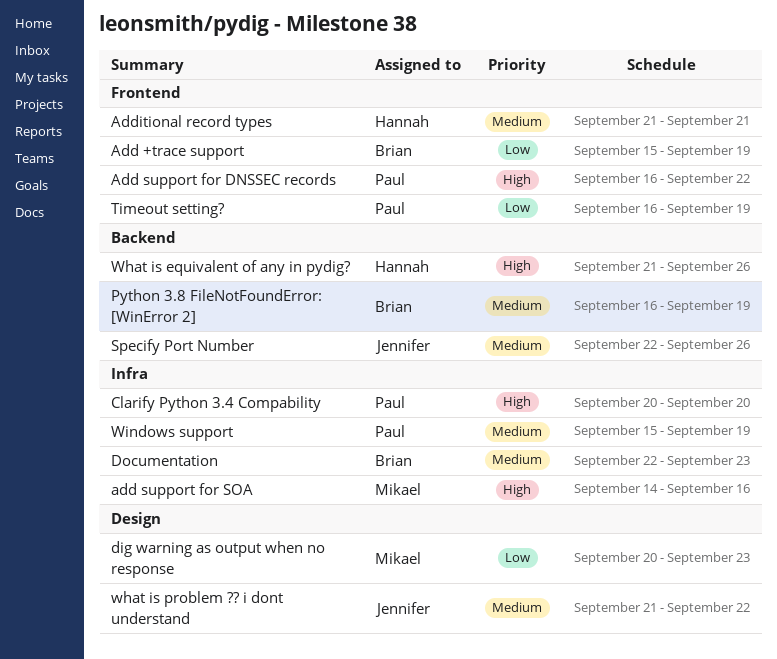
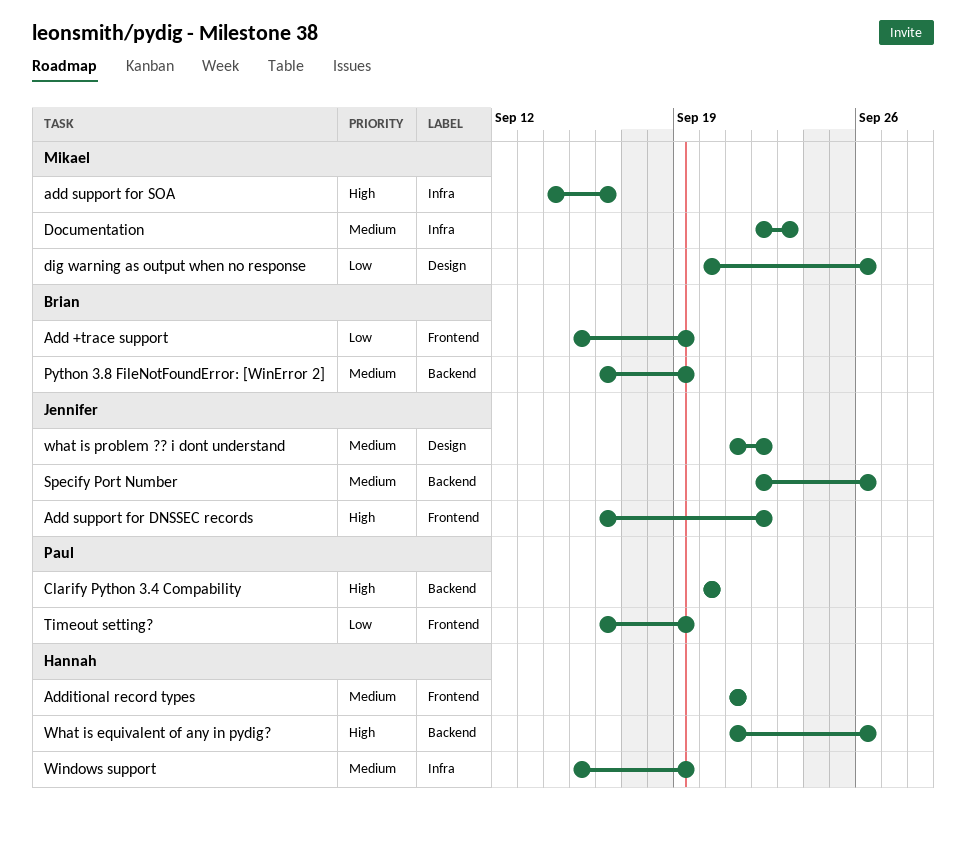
Add support for DNSSEC records, owner: Paul -> Jennifer
Clarify Python 3.4 Compability, label: Infra -> Backend
dig warning as output when no response, due: Sep 23 -> Sep 26
Documentation, owner: Brian -> Mikael
Windows support, owner: Paul -> Hannah

